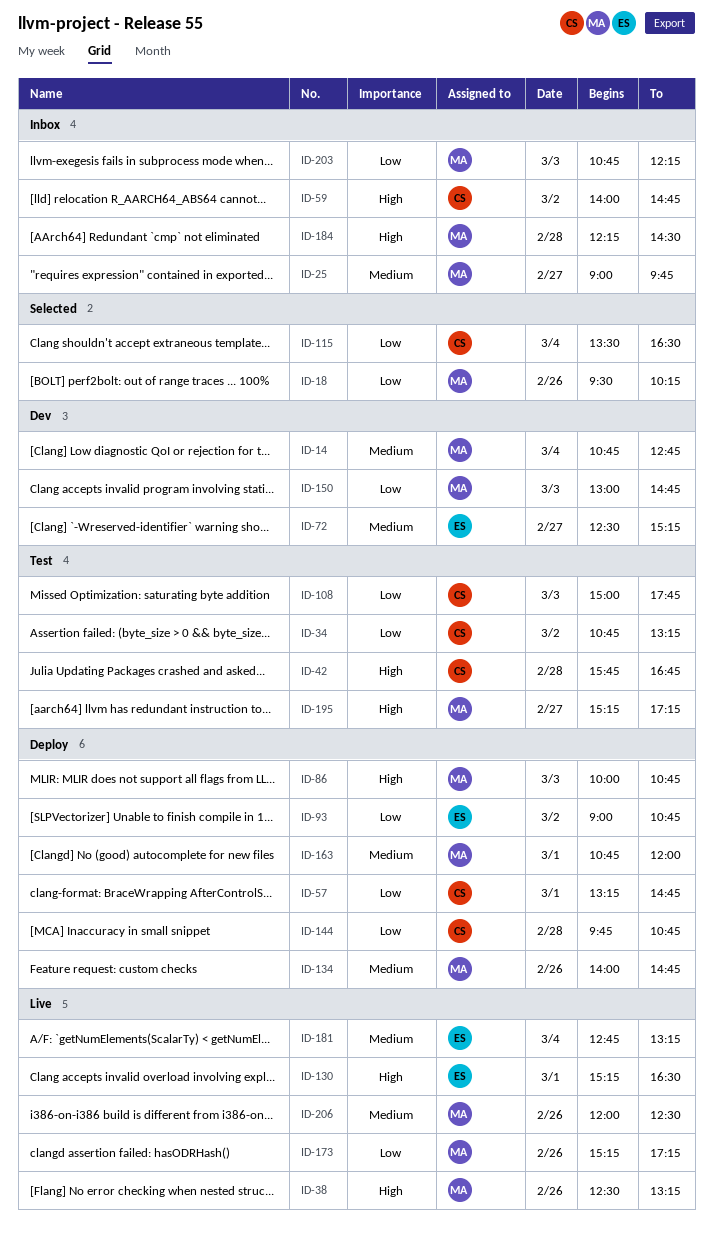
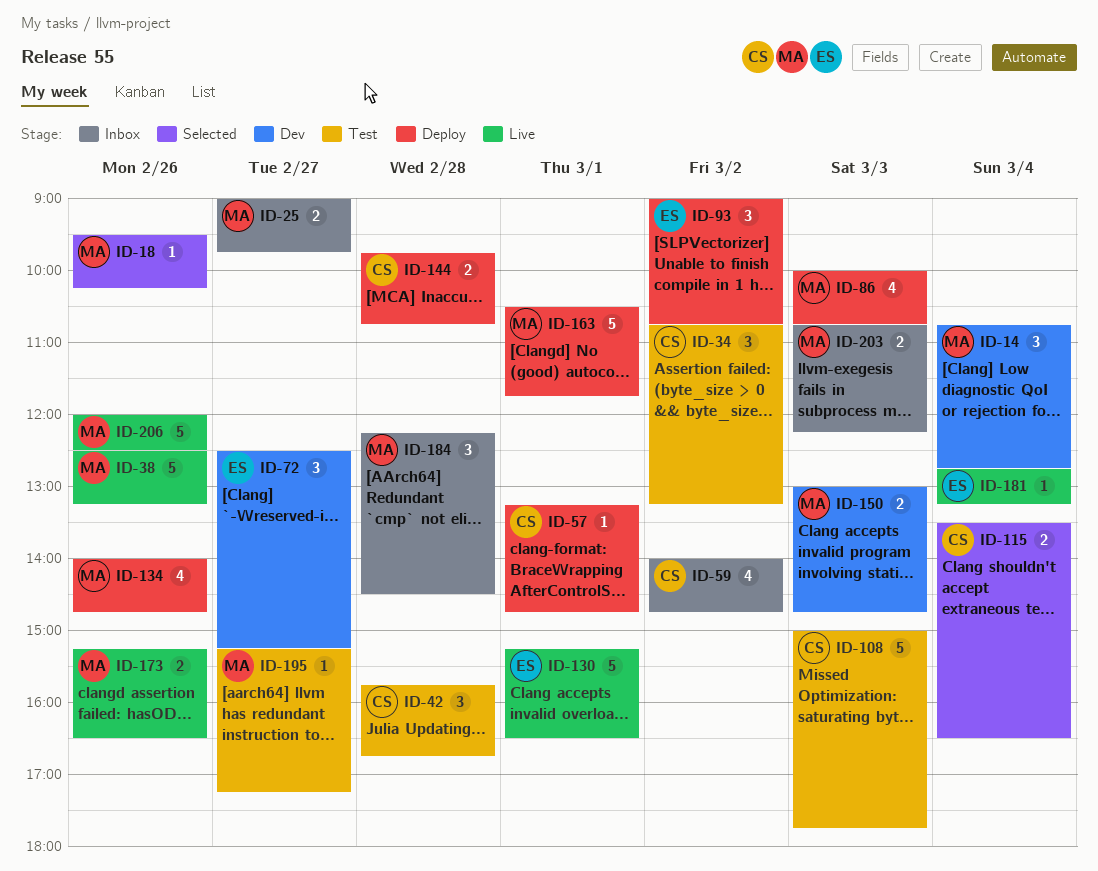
ID-163, begins: 10:45 -> 10:30
ID-163, ends: 12:00 -> 11:45
ID-173, ends: 17:15 -> 16:30

